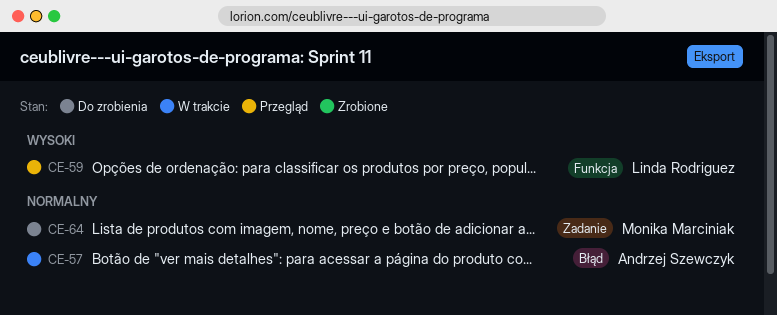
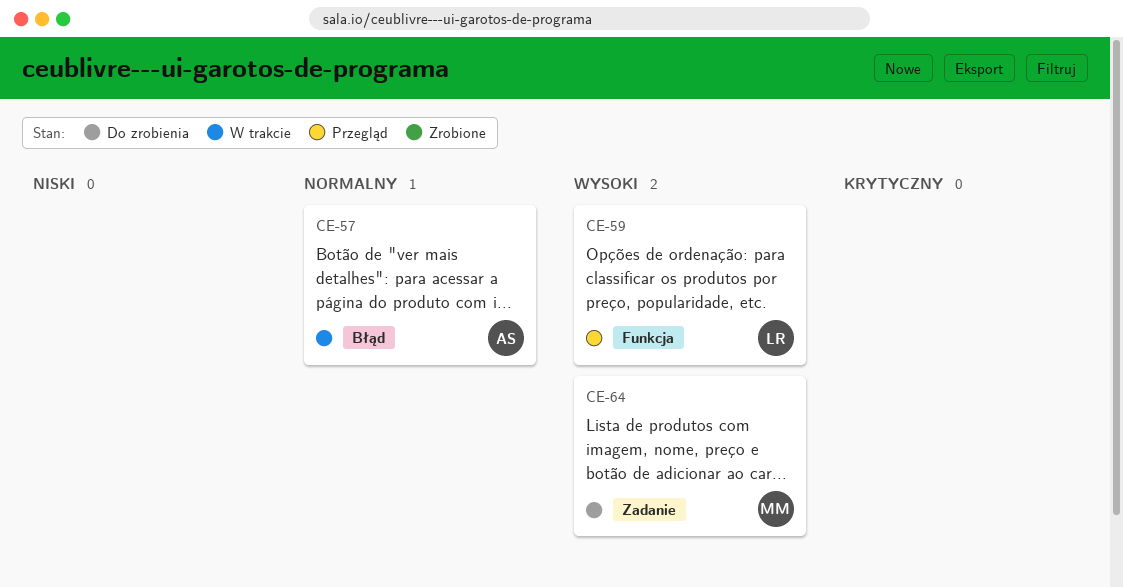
CE-64, priority: Normalny -> Wysoki

